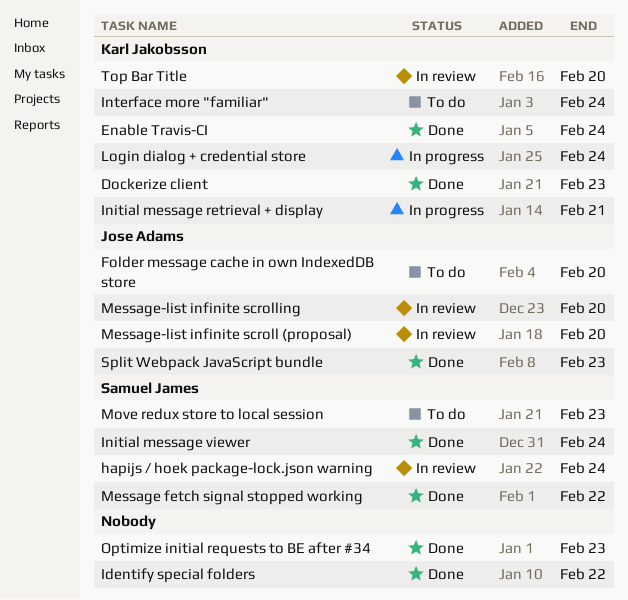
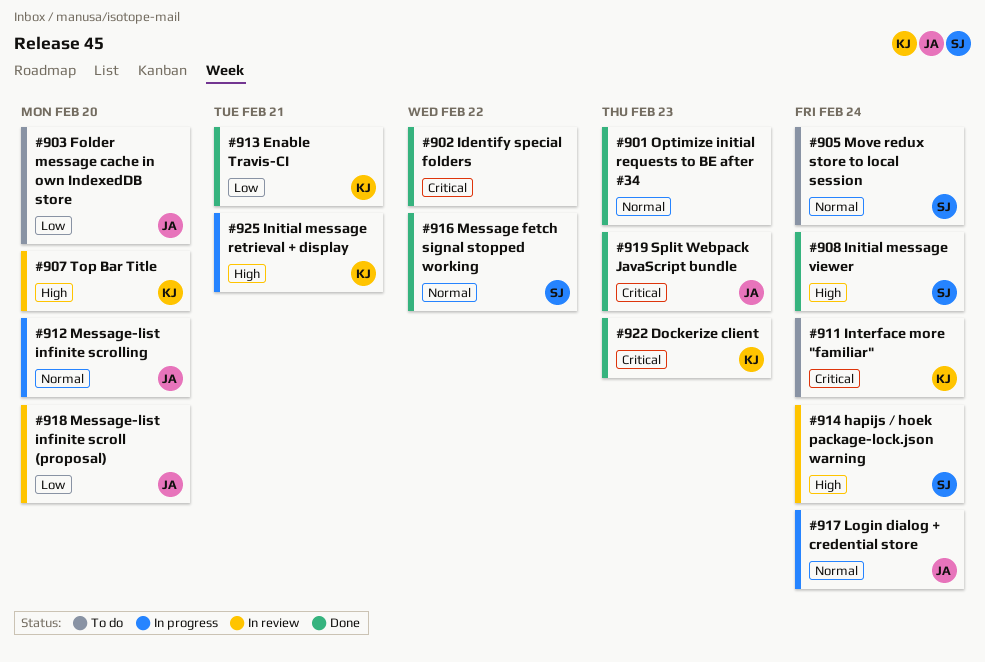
Enable Travis-CI, due: Feb 24 -> Feb 21
Login dialog + credential store, owner: Karl Jakobsson -> Jose Adams
Message-list infinite scrolling, status: In review -> In progress
Move redux store to local session, due: Feb 23 -> Feb 24

